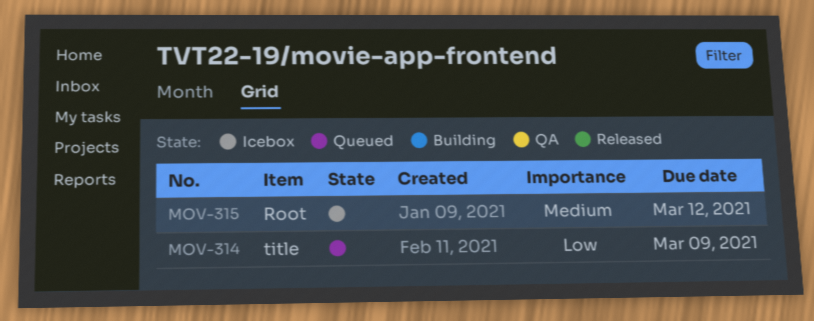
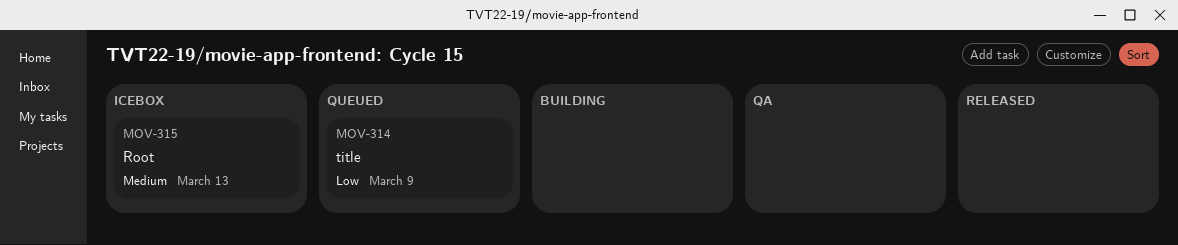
MOV-315, due: Mar 12 -> Mar 13

